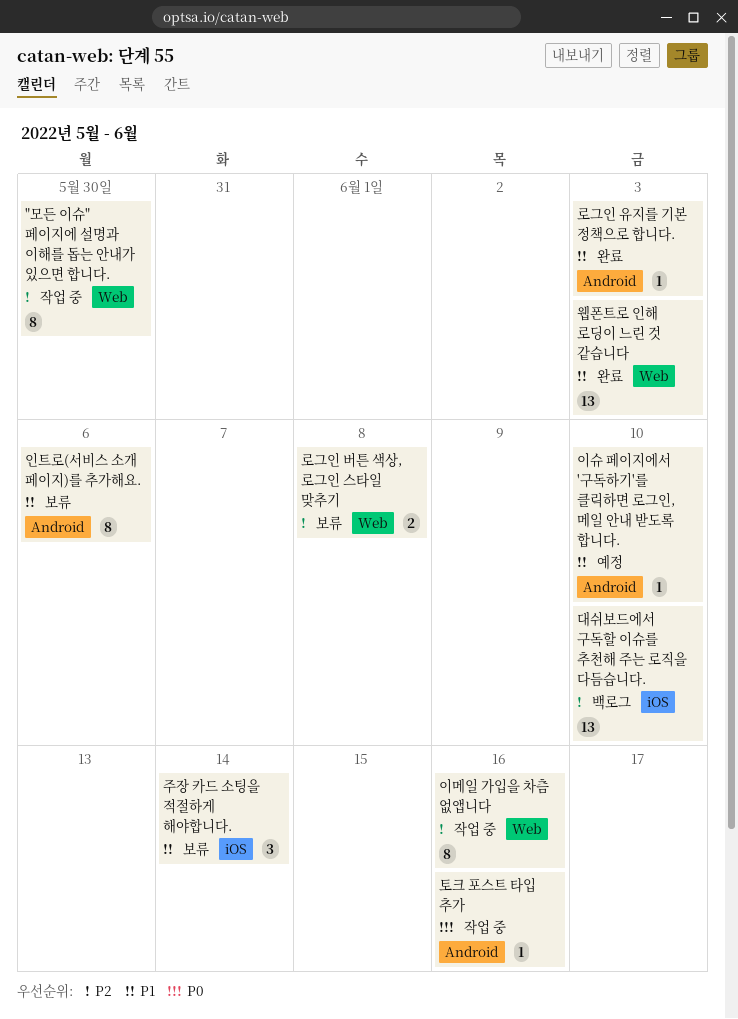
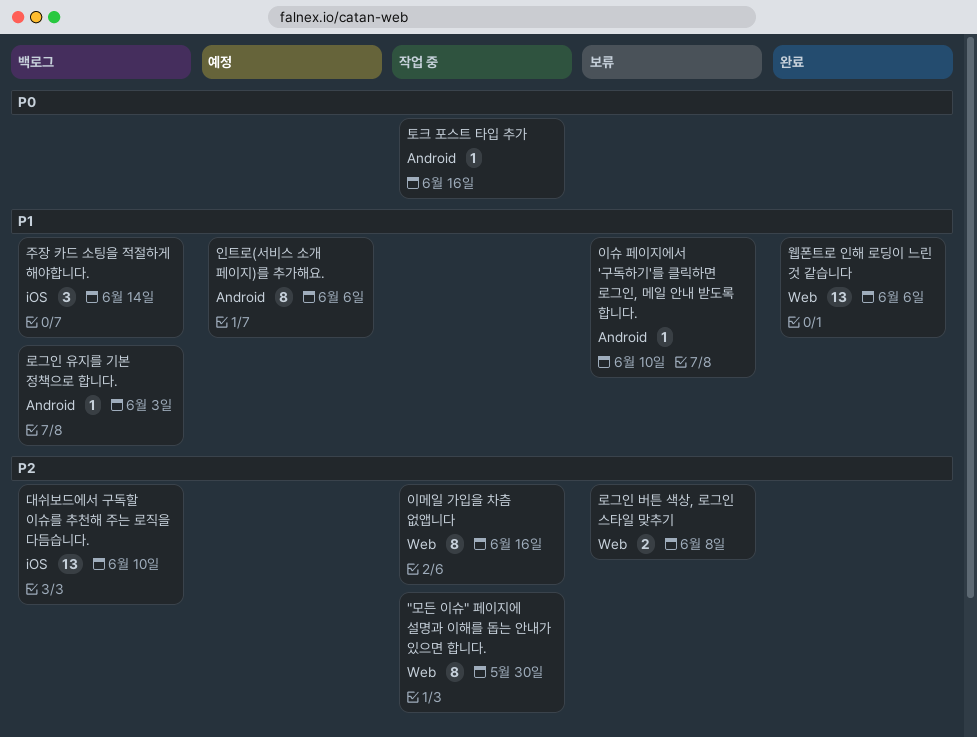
로그인 유지를 기본 정책으로 합니다., status: 완료 -> 백로그
웹폰트로 인해 로딩이 느린 것 같습니다, due: Jun 3 -> Jun 6
이슈 페이지에서 '구독하기'를 클릭하면 로그인, 메일 안내 받도록 합니다., status: 예정 -> 보류
인트로(서비스 소개 페이지)를 추가해요., status: 보류 -> 예정
주장 카드 소팅을 적절하게 해야합니다., status: 보류 -> 백로그

